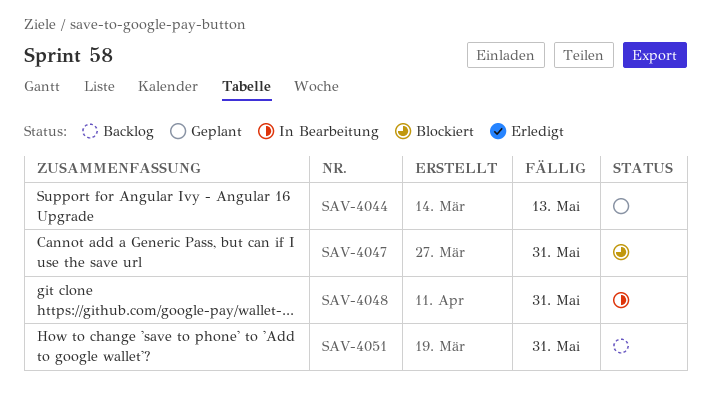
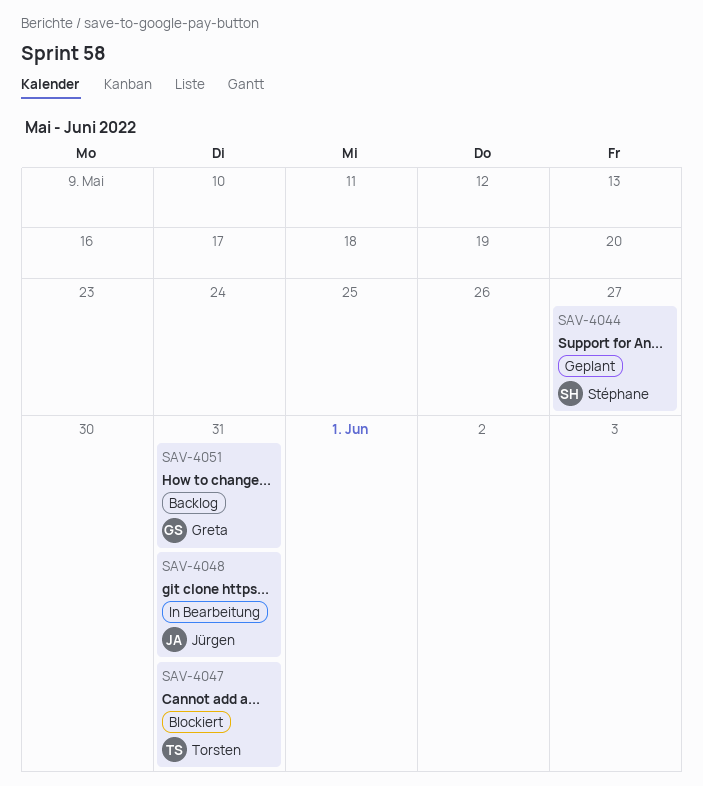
SAV-4044, due: May 13 -> May 27

